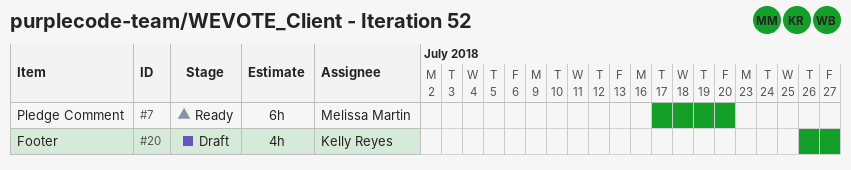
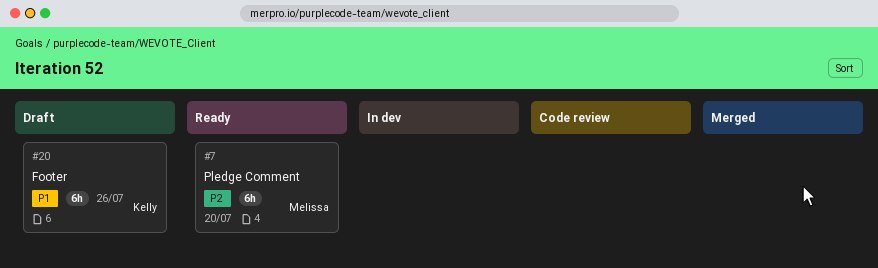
#20, estimate: 4h -> 6h
#20, due: Jul 27 -> Jul 26

